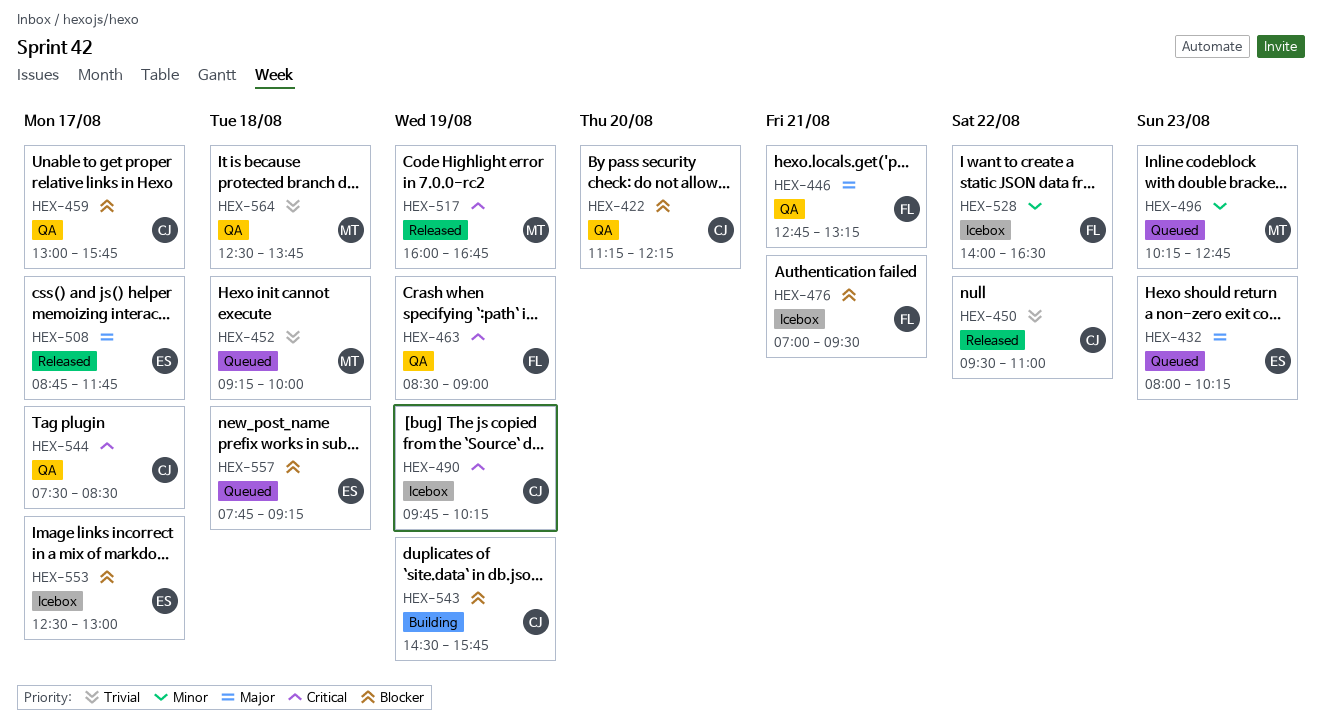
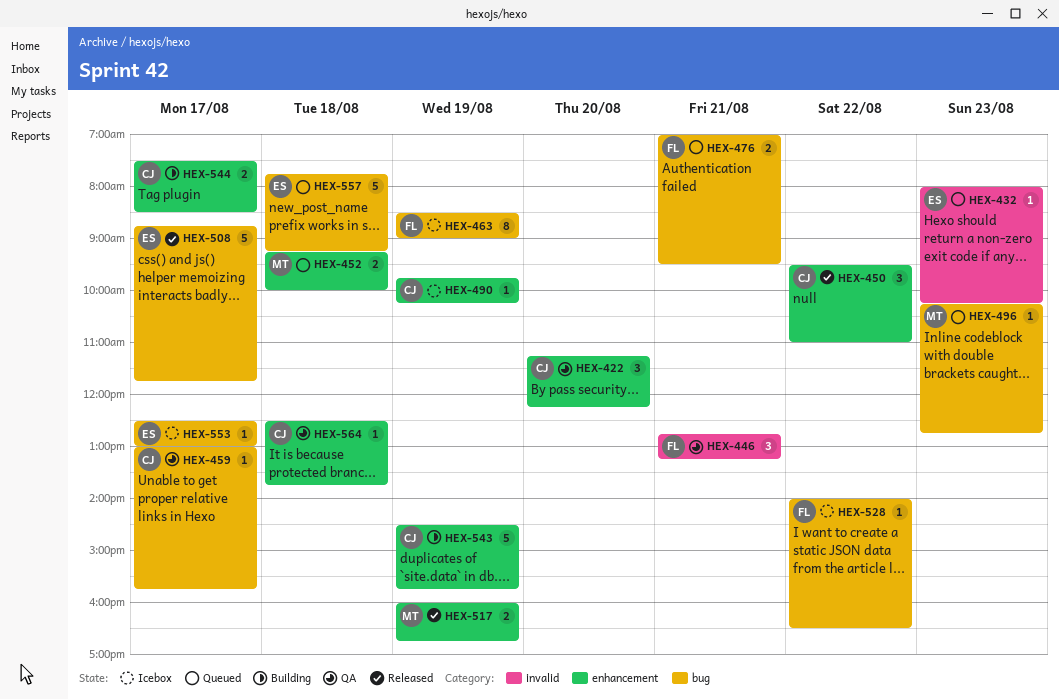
HEX-463, status: QA -> Icebox
HEX-476, status: Icebox -> Queued
HEX-544, status: QA -> Building
HEX-564, owner: MT -> CJ

